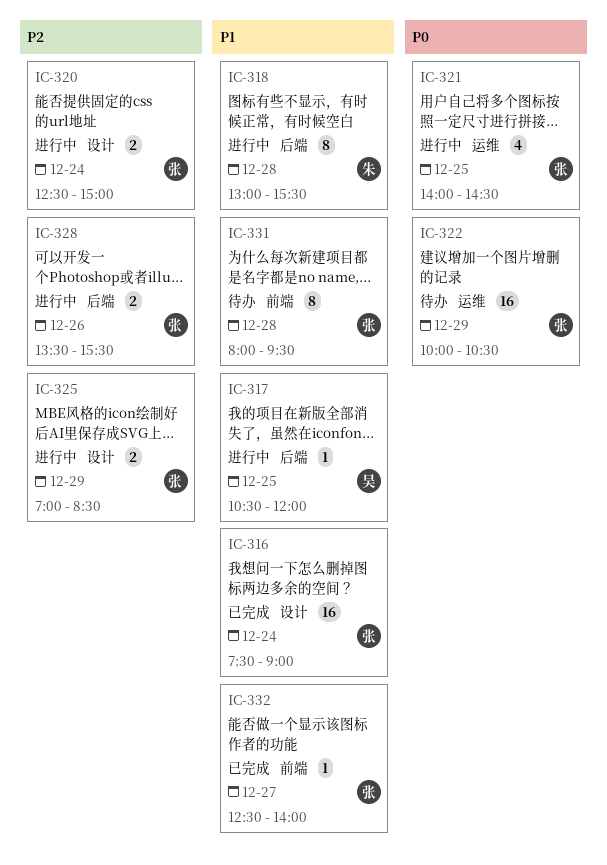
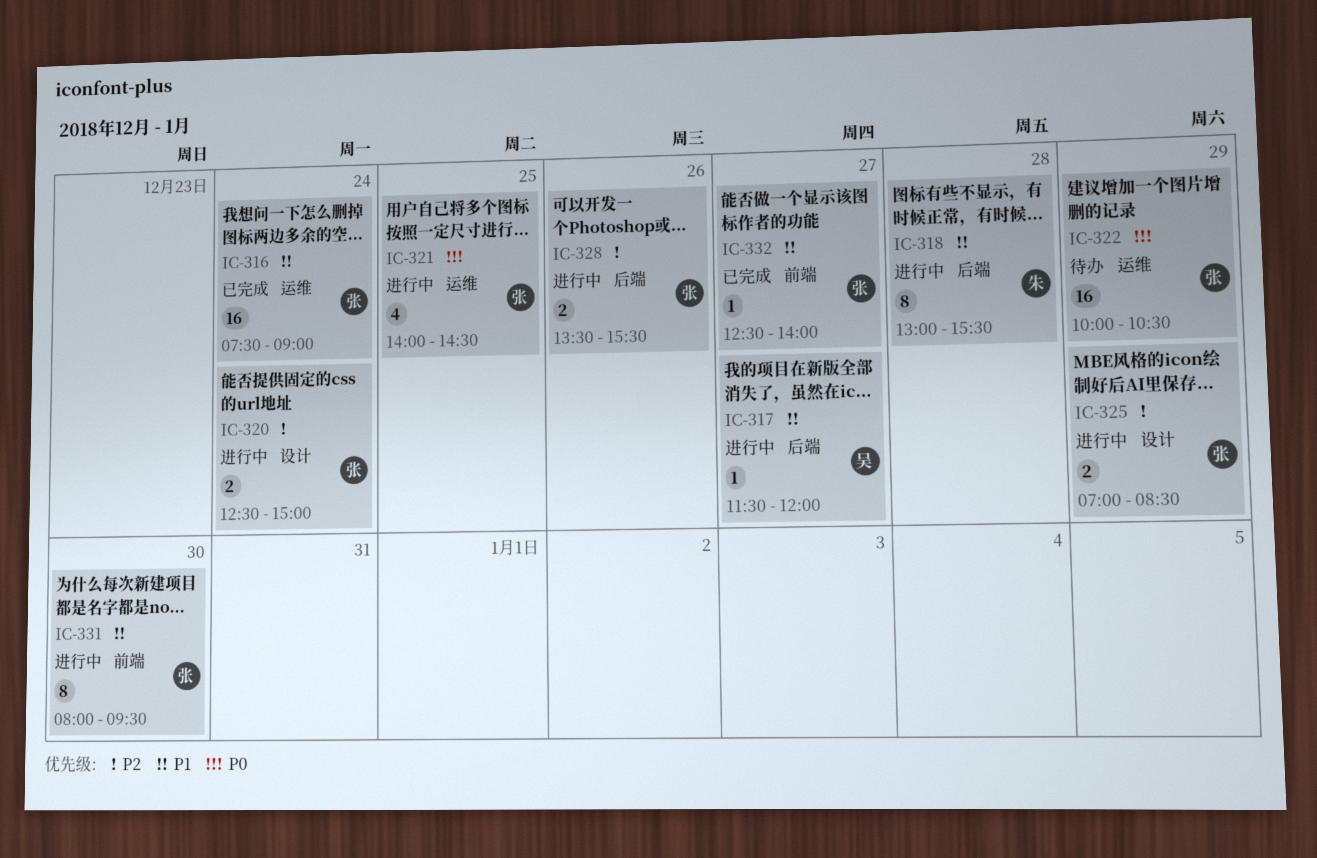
IC-316, label: 设计 -> 运维
IC-317, day: Dec 25 -> Dec 27
IC-317, begins: 10:30 -> 11:30
IC-331, status: 待办 -> 进行中
IC-331, day: Dec 28 -> Dec 30

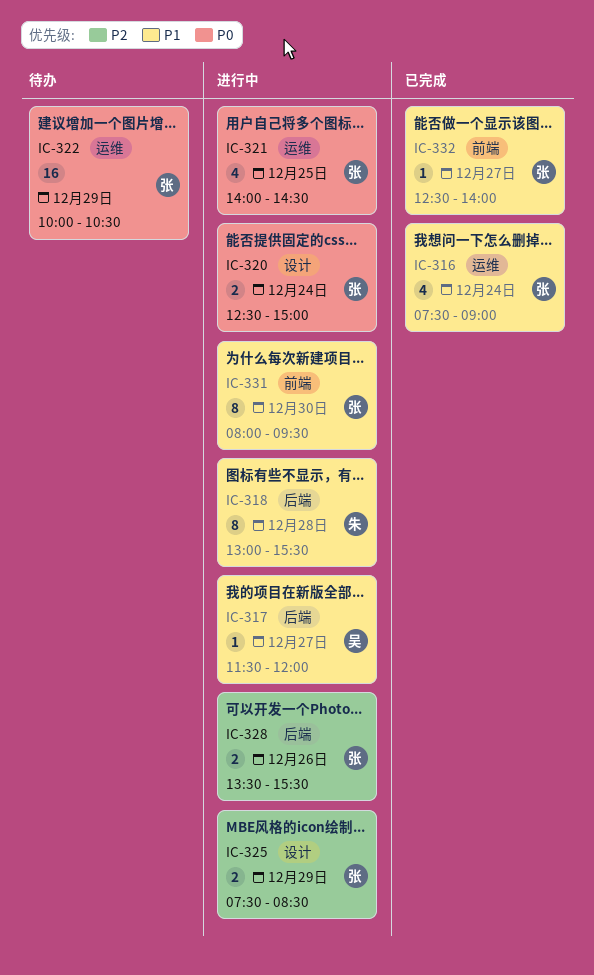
IC-316, estimate: 16 -> 4
IC-320, priority: P2 -> P0
IC-325, begins: 07:00 -> 07:30

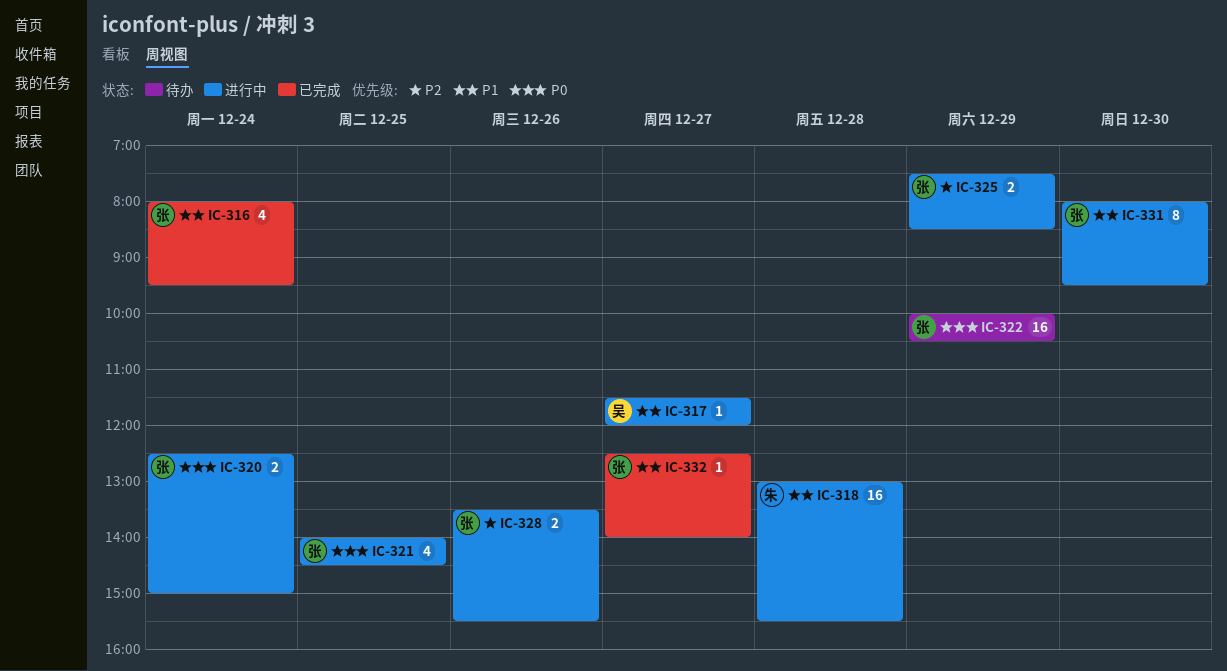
IC-316, begins: 07:30 -> 08:00
IC-316, ends: 09:00 -> 09:30
IC-318, estimate: 8 -> 16

